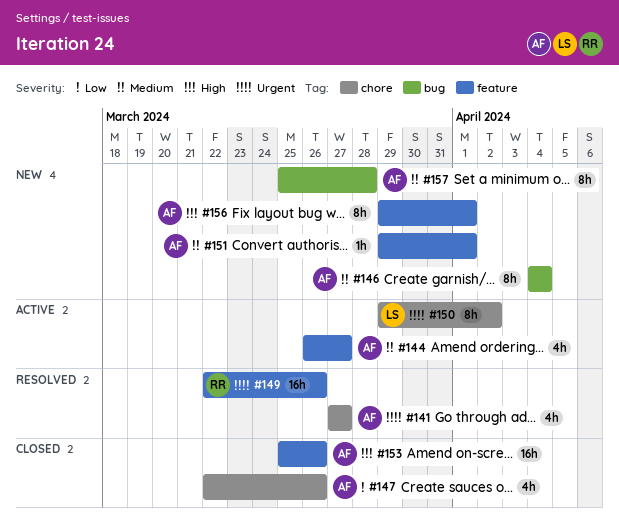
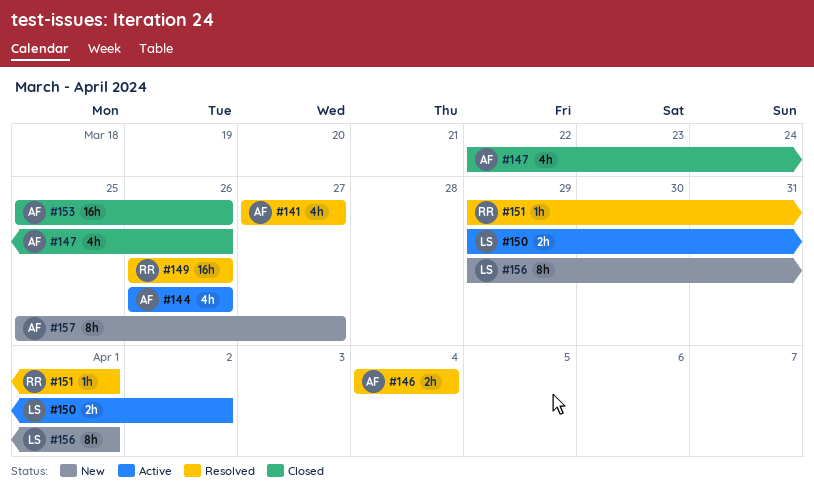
#144, due: Mar 27 -> Mar 26
#146, status: New -> Resolved
#146, estimate: 8h -> 2h
#149, start: Mar 22 -> Mar 26
#150, estimate: 8h -> 2h
#151, status: New -> Resolved
#151, owner: AF -> RR
#156, owner: AF -> LS
#157, due: Mar 28 -> Mar 27

